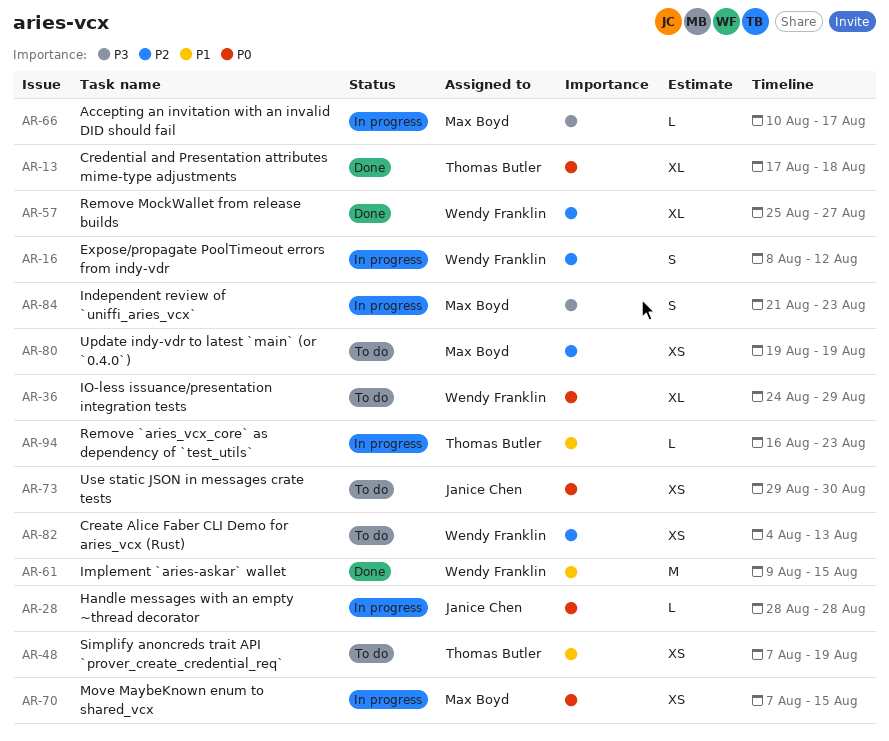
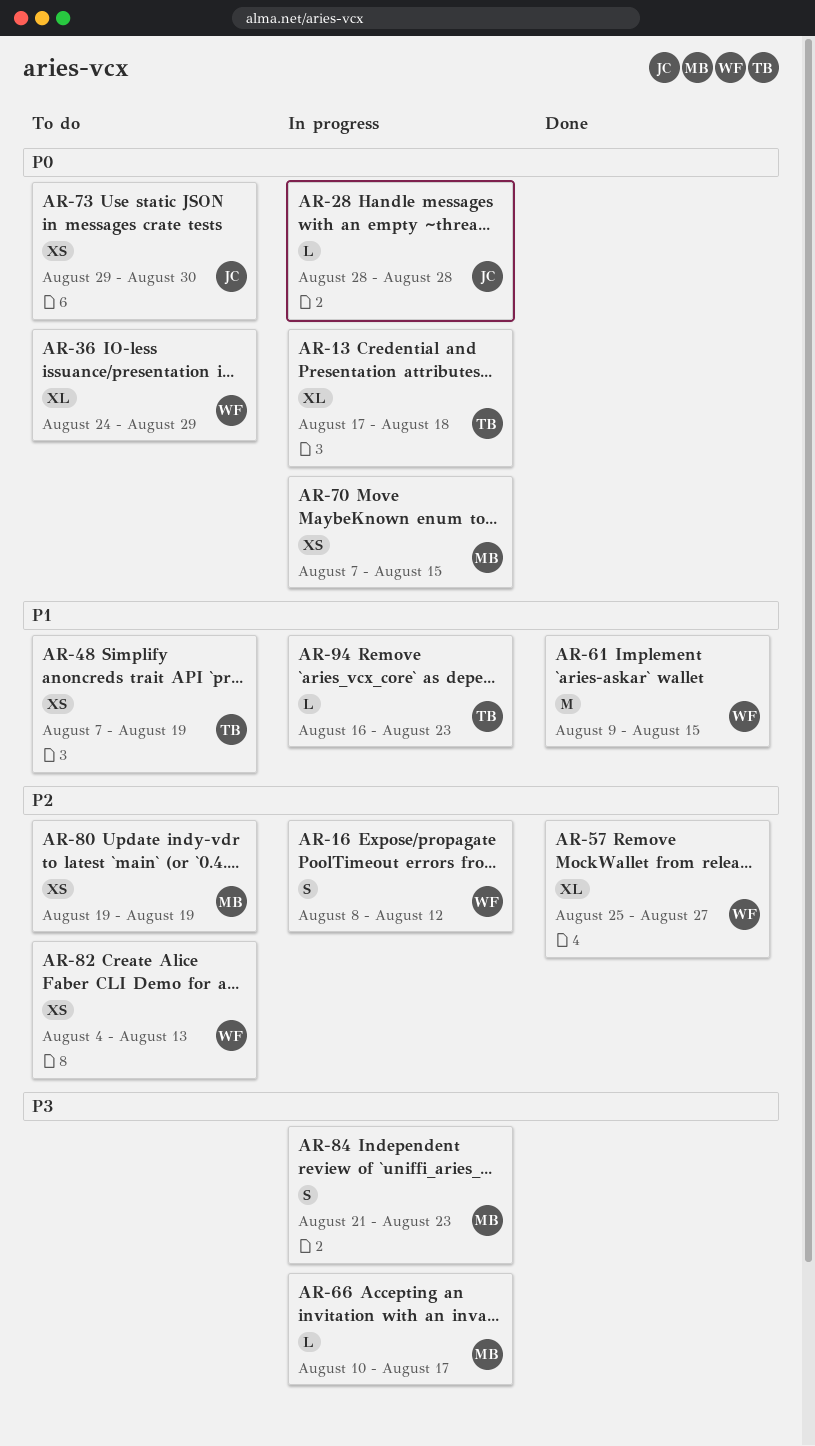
AR-13, status: Done -> In progress

